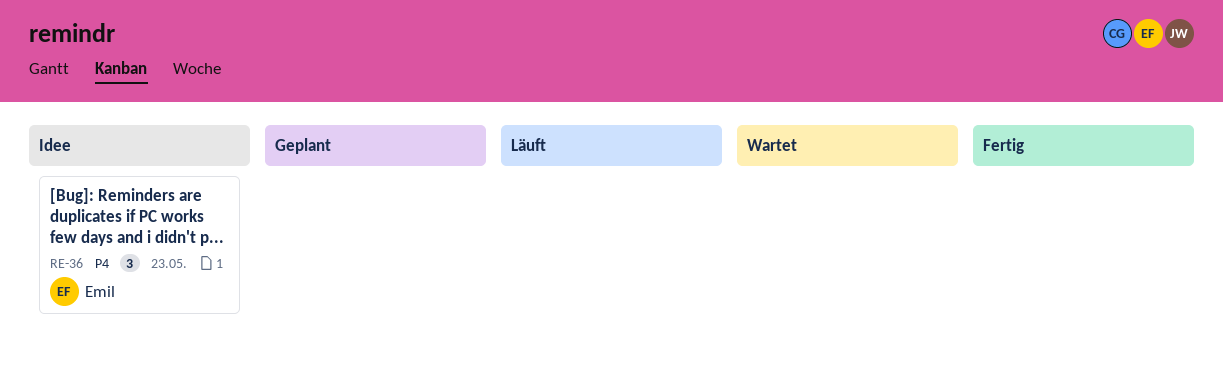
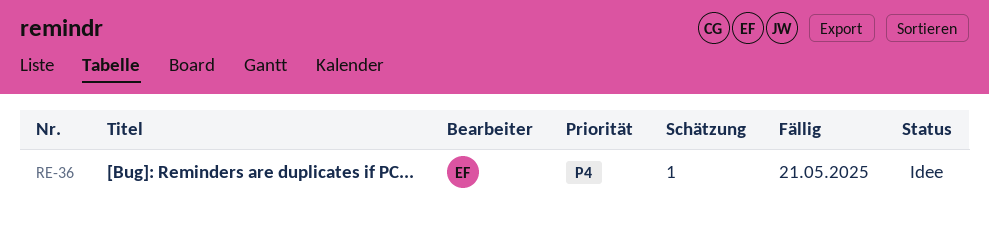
RE-36, estimate: 3 -> 1
RE-36, due: May 23 -> May 21

